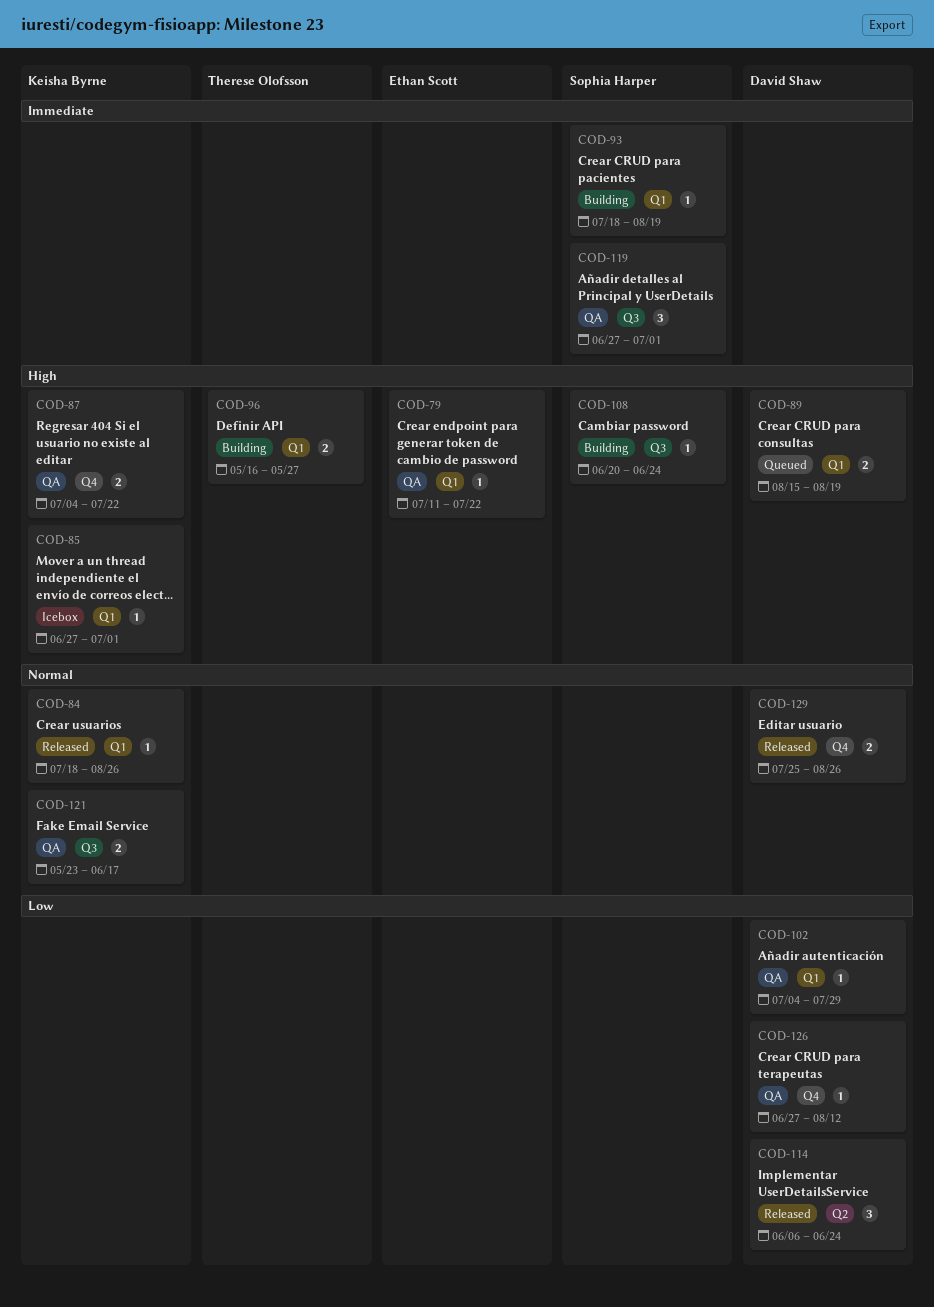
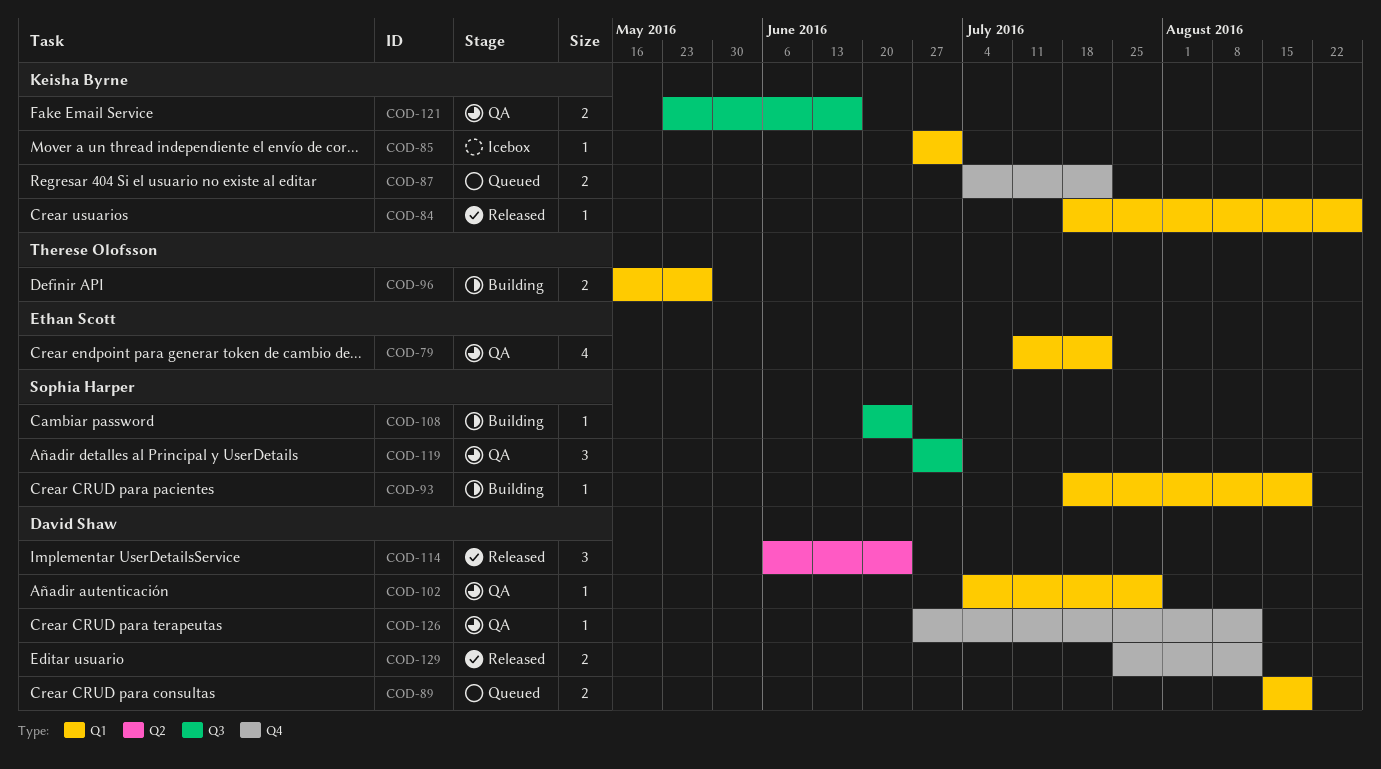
COD-79, estimate: 1 -> 4
COD-87, status: QA -> Queued
COD-129, due: Aug 26 -> Aug 12

